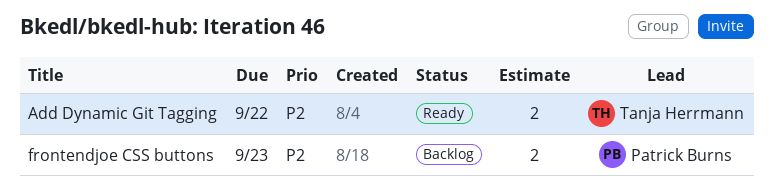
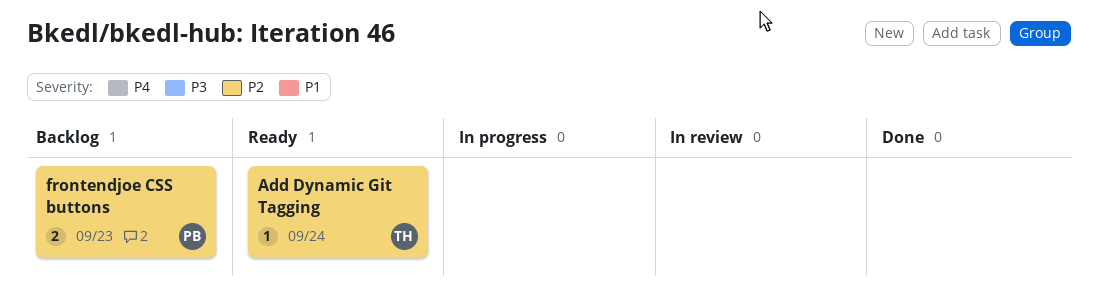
Add Dynamic Git Tagging, estimate: 2 -> 1
Add Dynamic Git Tagging, due: Sep 22 -> Sep 24

